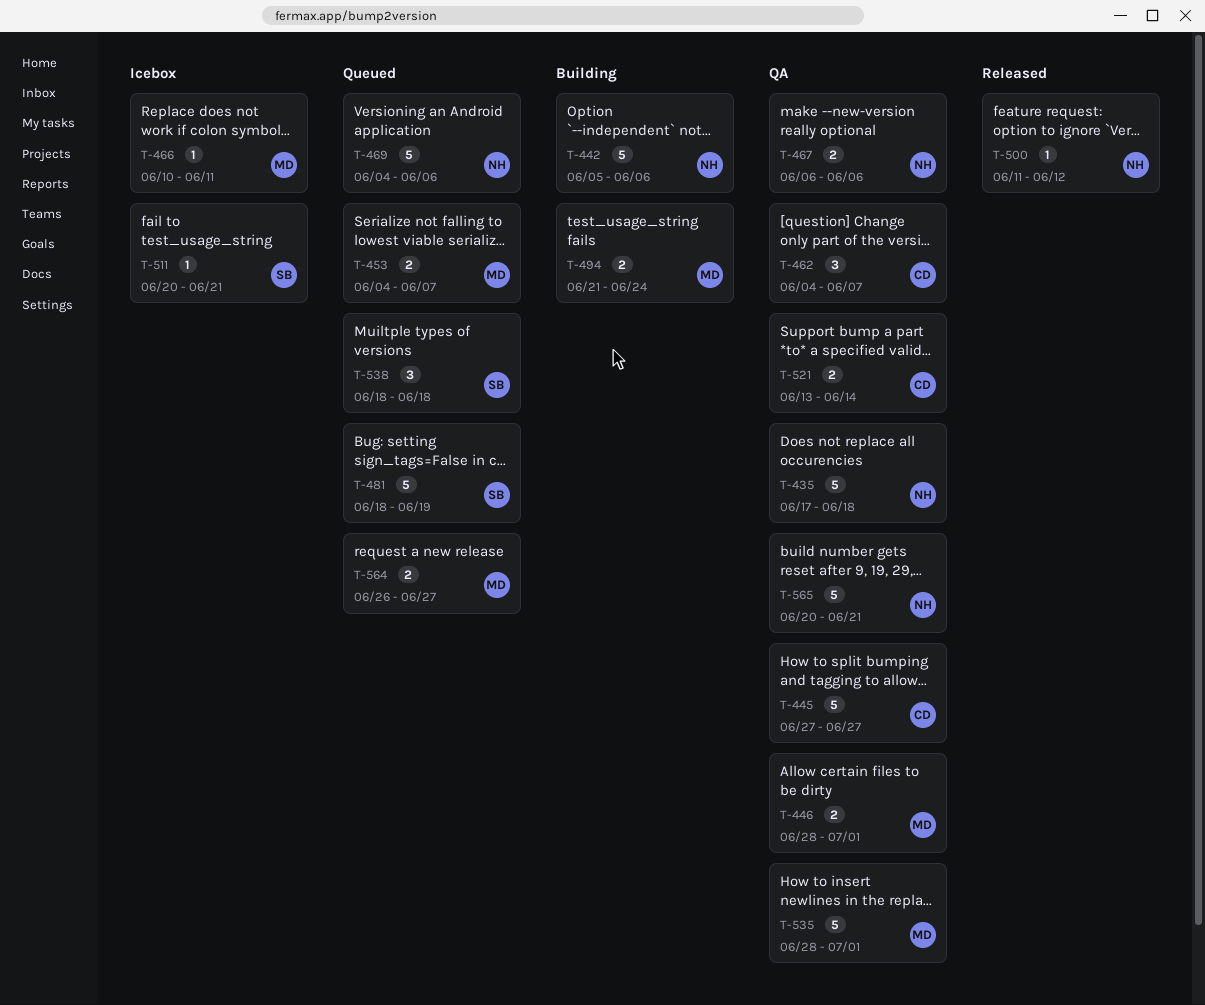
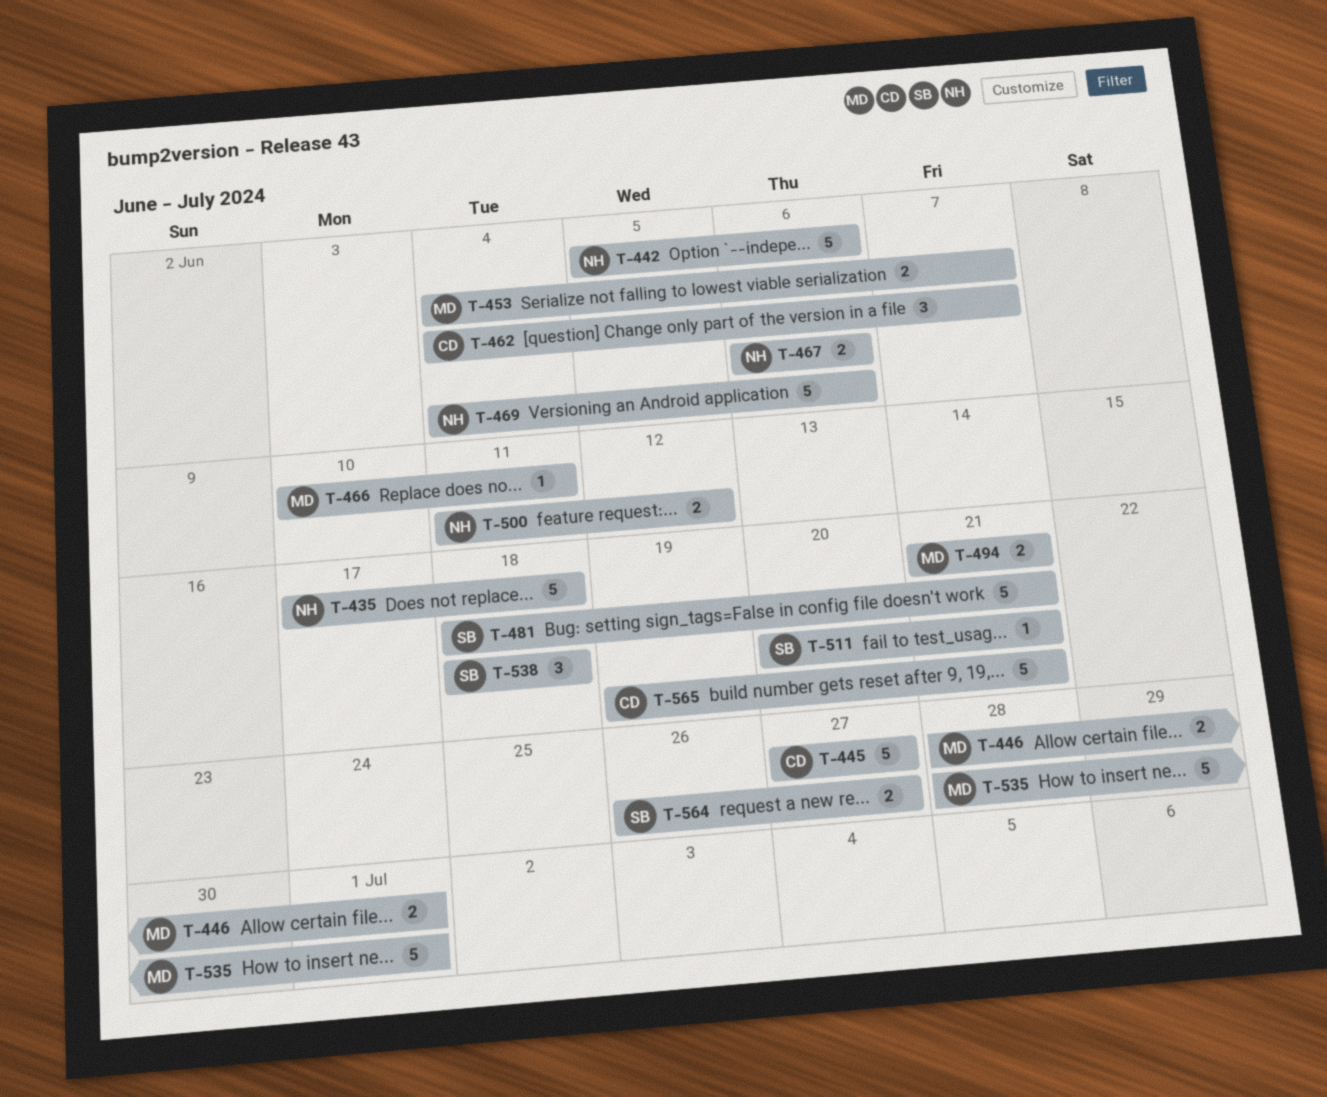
T-481, due: Jun 19 -> Jun 21
T-494, due: Jun 24 -> Jun 21
T-500, estimate: 1 -> 2
T-521: present -> none
T-564, owner: MD -> SB
T-565, owner: NH -> CD
T-565, start: Jun 20 -> Jun 19

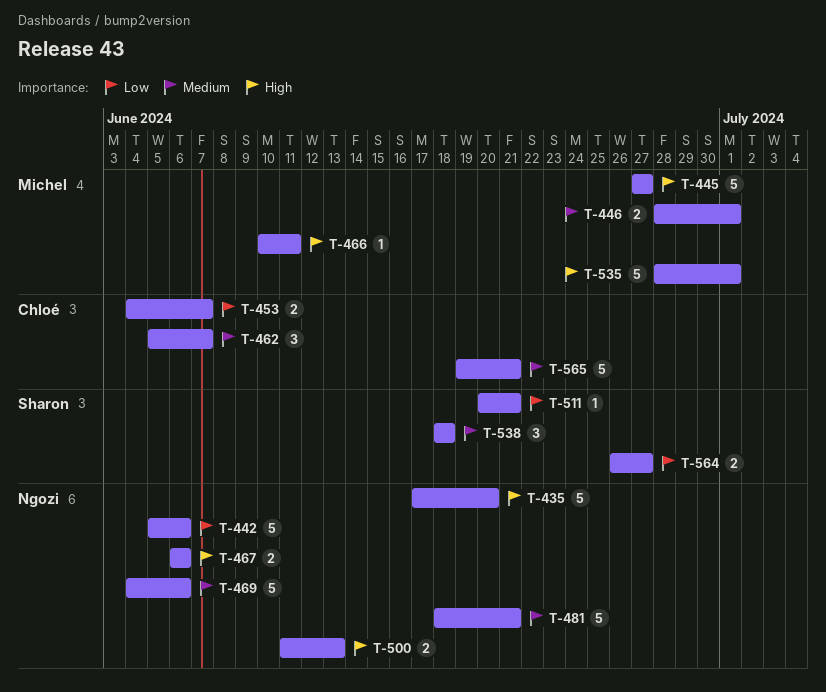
T-435, due: Jun 18 -> Jun 20
T-445, owner: Chloé -> Michel
T-453, owner: Michel -> Chloé
T-462, start: Jun 4 -> Jun 5
T-481, owner: Sharon -> Ngozi
T-494: present -> none
T-500, due: Jun 12 -> Jun 13

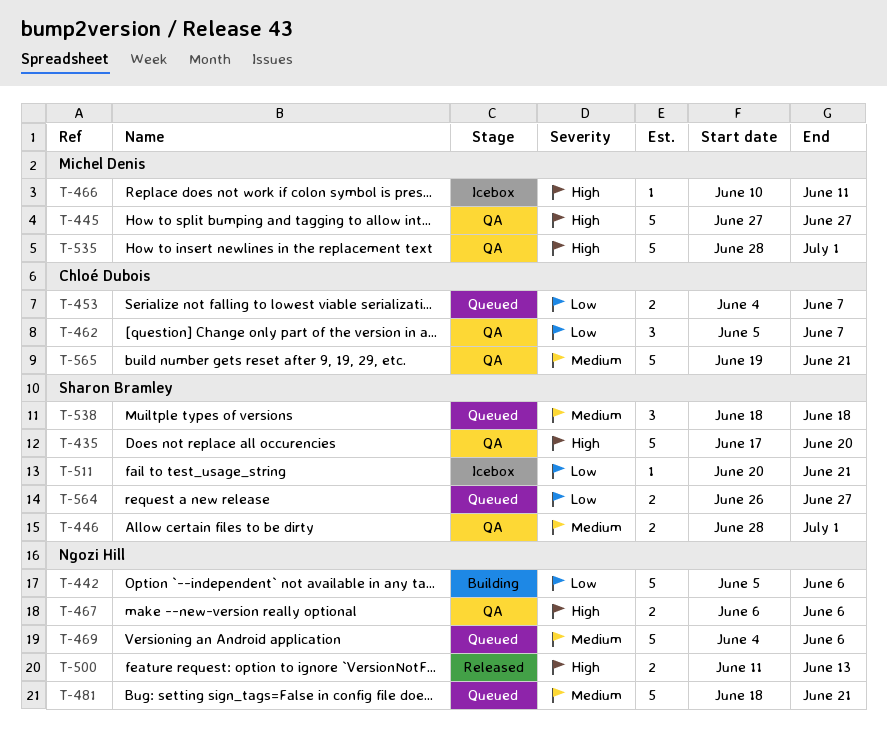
T-435, owner: Ngozi Hill -> Sharon Bramley
T-446, owner: Michel Denis -> Sharon Bramley
T-462, priority: Medium -> Low

